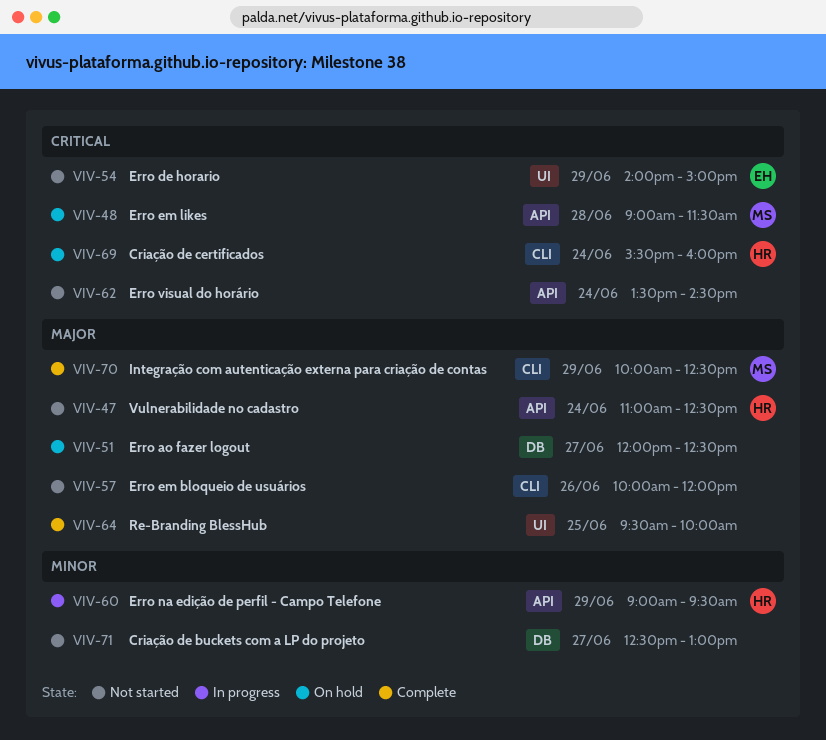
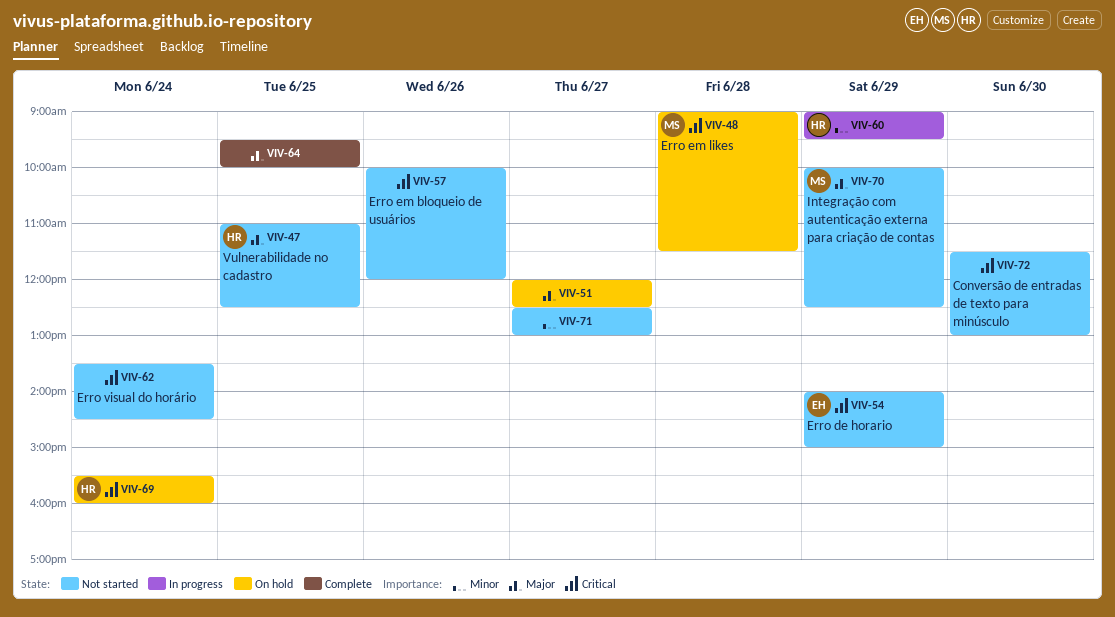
VIV-47, day: Jun 24 -> Jun 25
VIV-57, priority: Major -> Critical
VIV-70, status: Complete -> Not started
VIV-72: none -> present

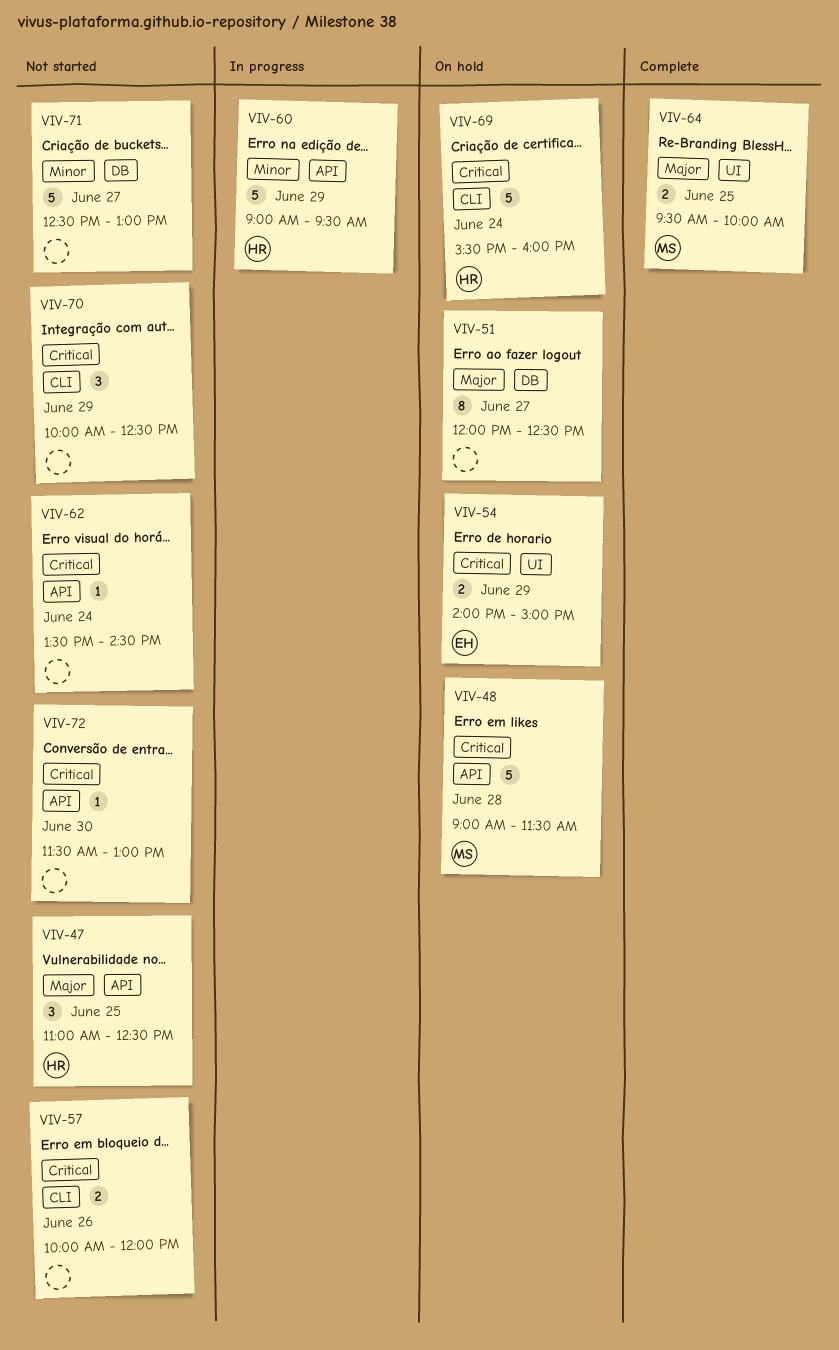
VIV-54, status: Not started -> On hold
VIV-64, owner: none -> MS
VIV-70, owner: MS -> none
VIV-70, priority: Major -> Critical

